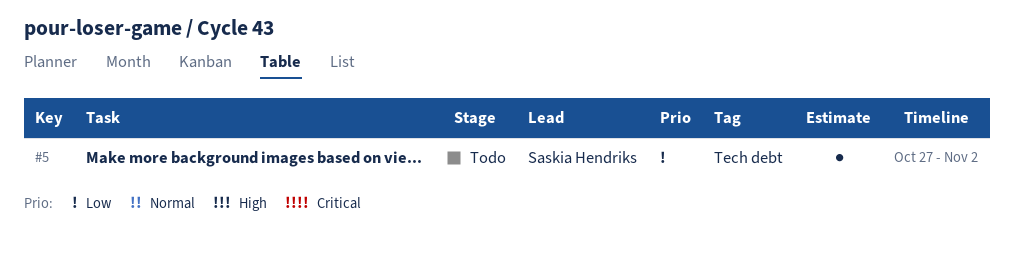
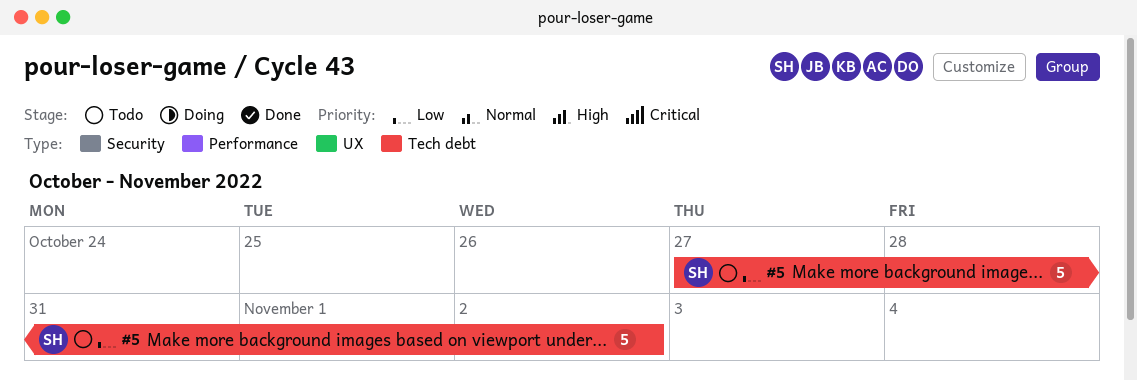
#5, estimate: 1 -> 5

